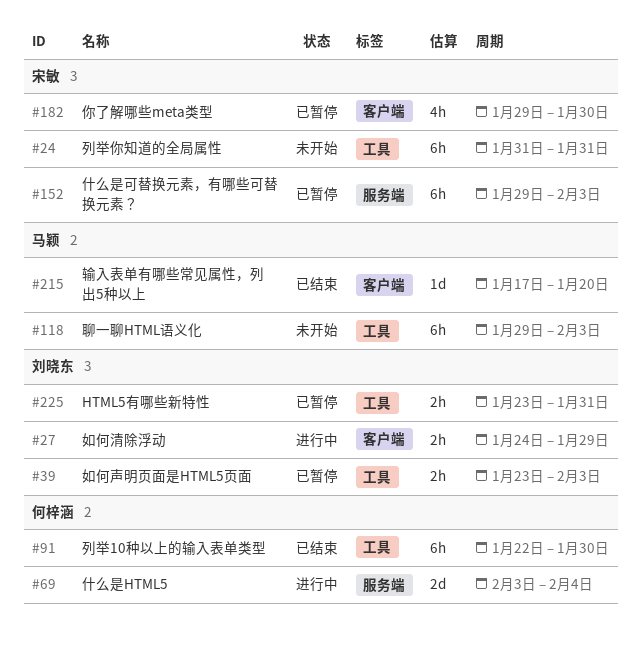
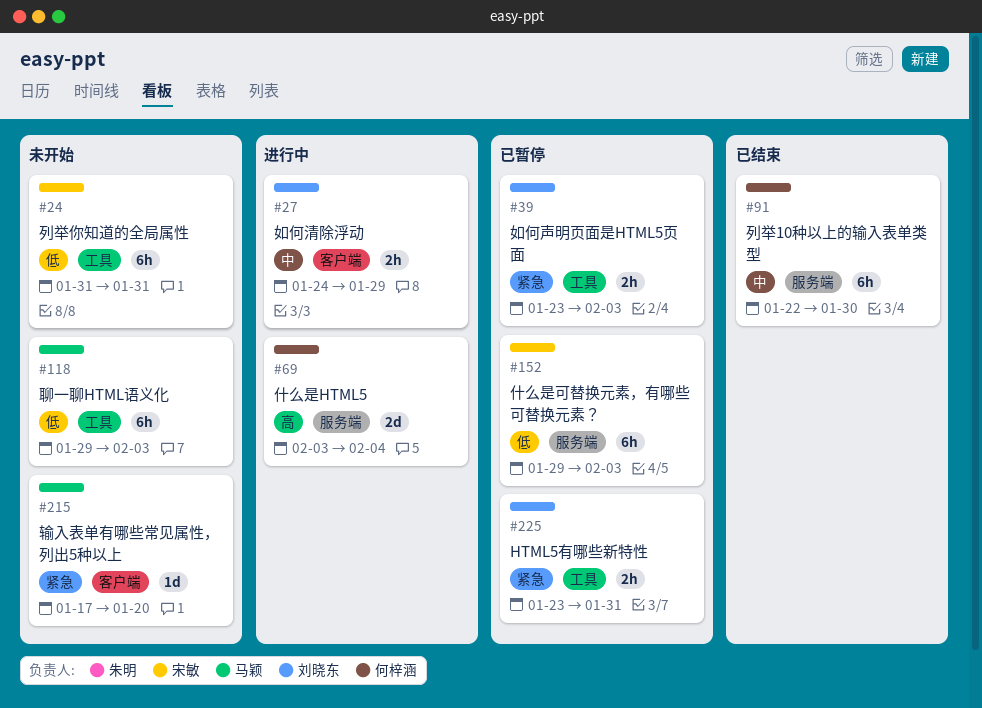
#91, label: 工具 -> 服务端
#182: present -> none
#215, status: 已结束 -> 未开始

